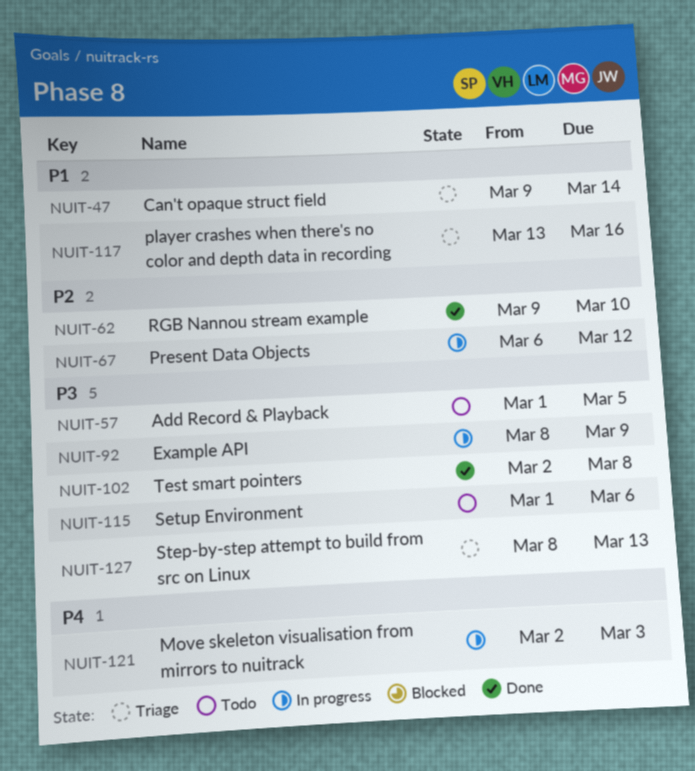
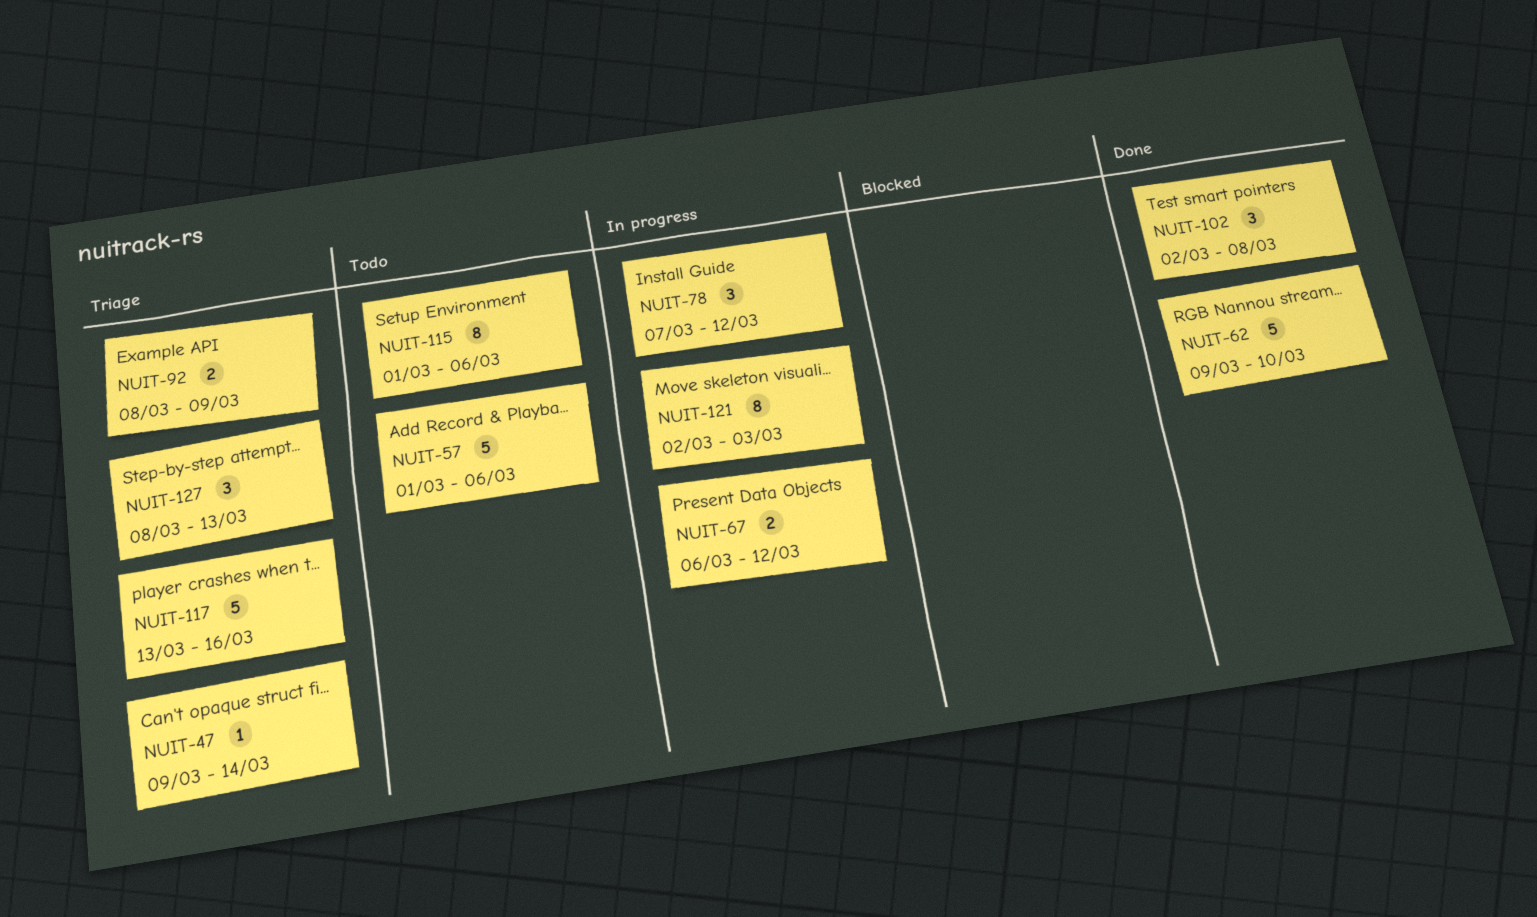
NUIT-57, due: Mar 5 -> Mar 6
NUIT-78: none -> present
NUIT-92, status: In progress -> Triage

